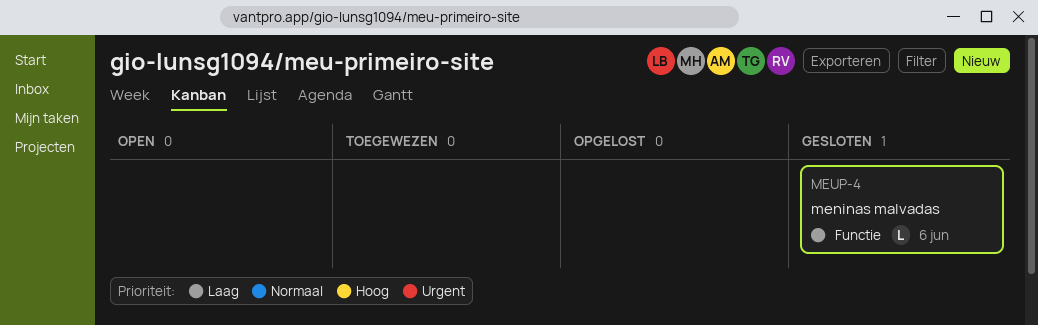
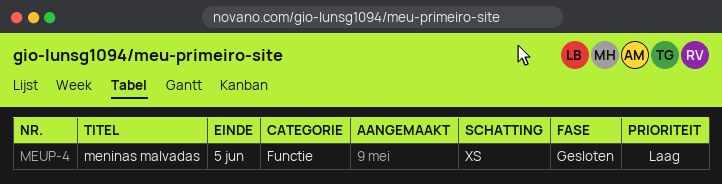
MEUP-4, estimate: L -> XS
MEUP-4, due: Jun 6 -> Jun 5

